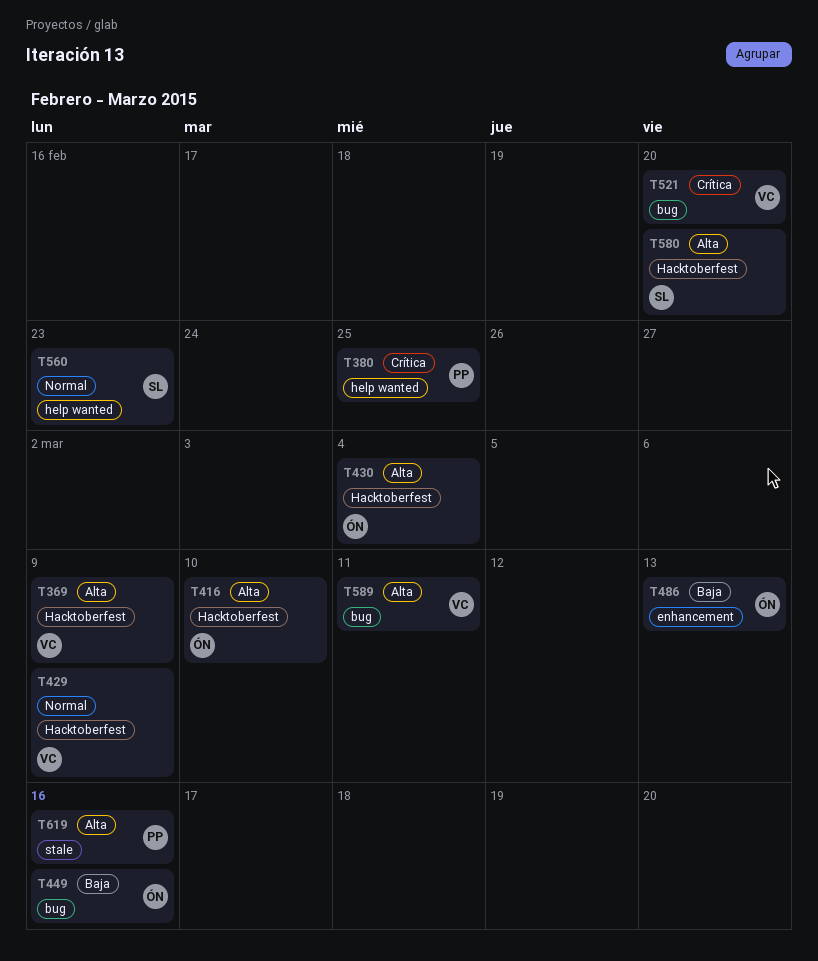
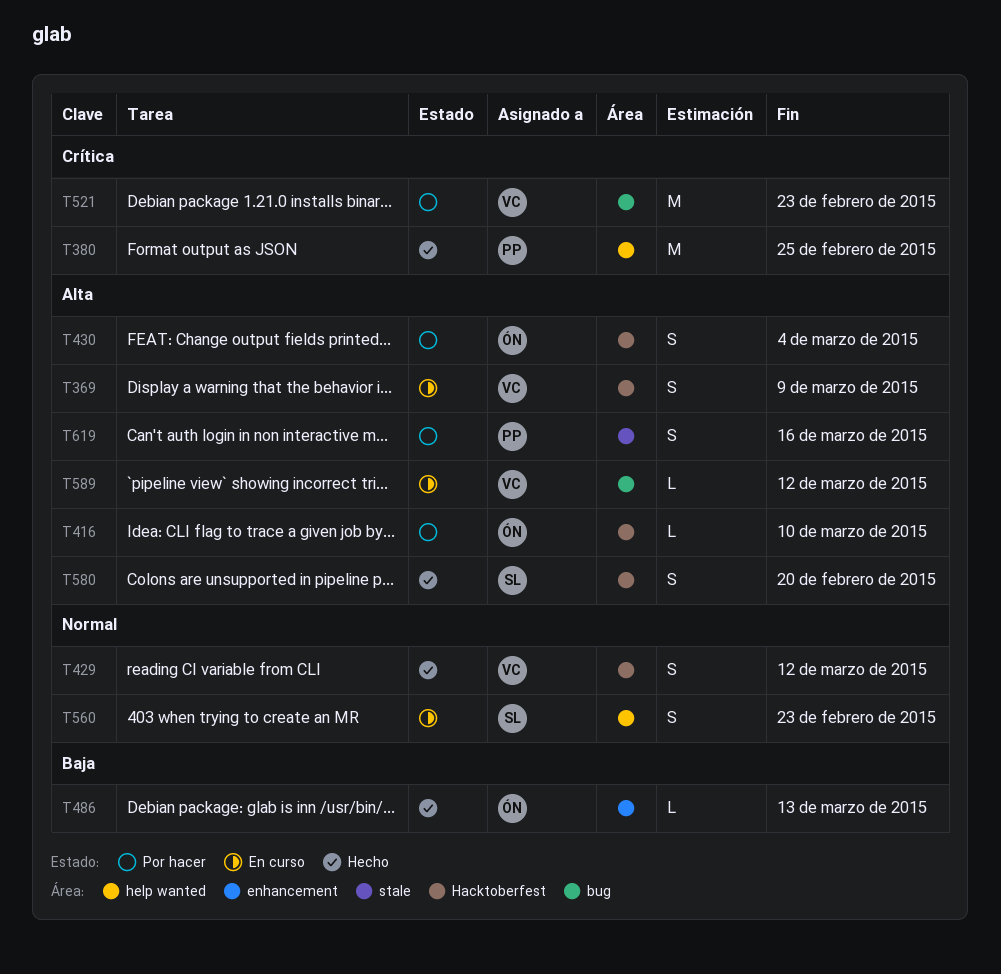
T429, due: Mar 9 -> Mar 12
T449: present -> none
T521, due: Feb 20 -> Feb 23
T589, due: Mar 11 -> Mar 12

